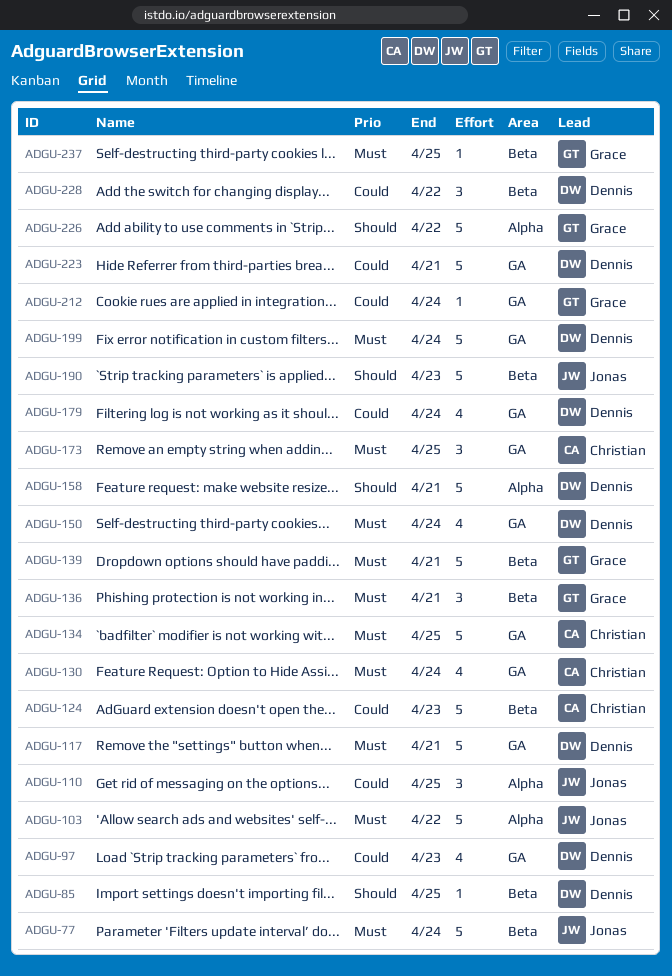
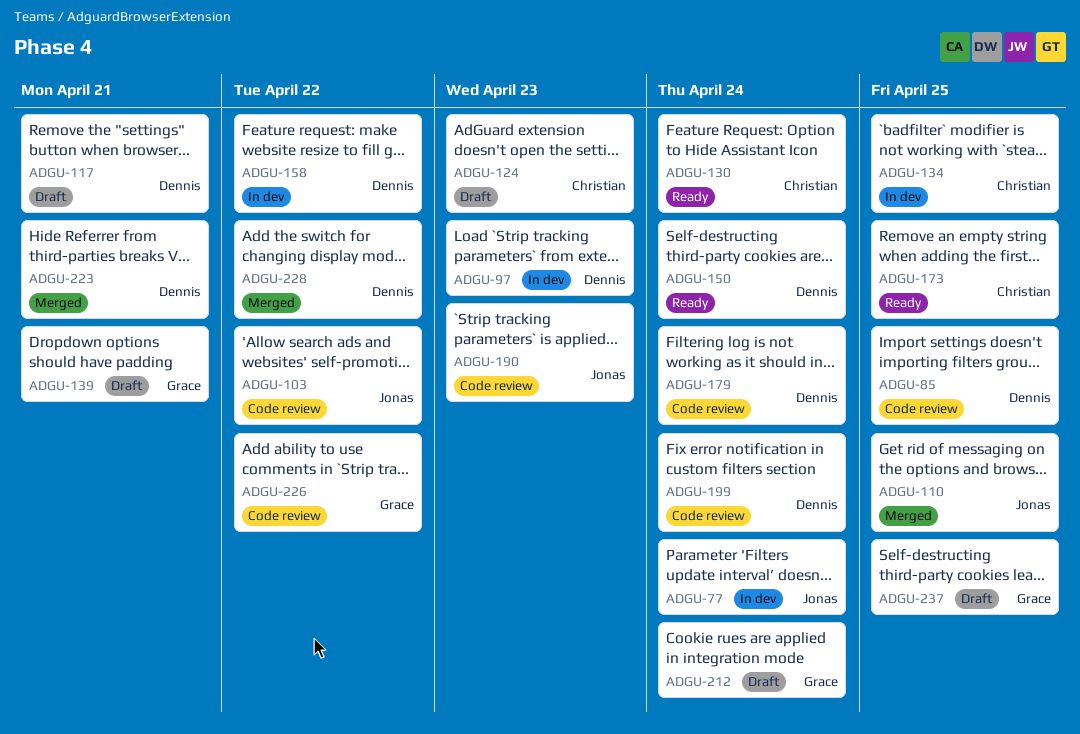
ADGU-136: present -> none
ADGU-158, due: Apr 21 -> Apr 22

